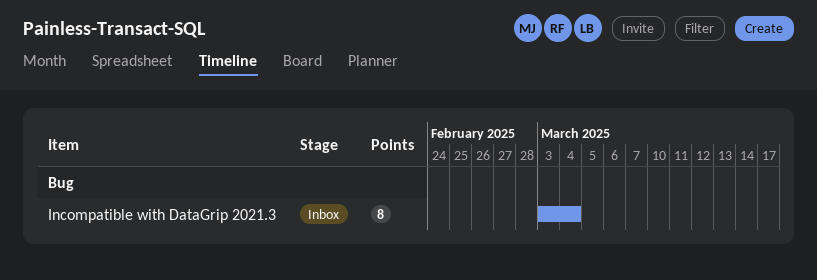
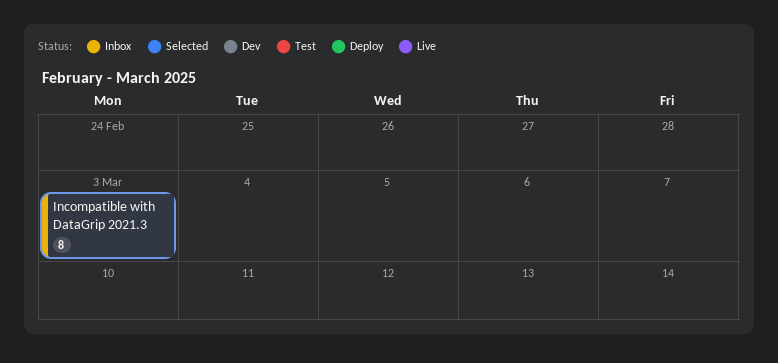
Incompatible with DataGrip 2021.3, due: Mar 4 -> Mar 3

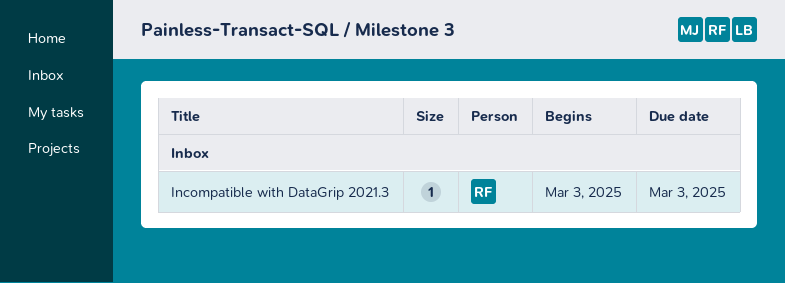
Incompatible with DataGrip 2021.3, estimate: 8 -> 1

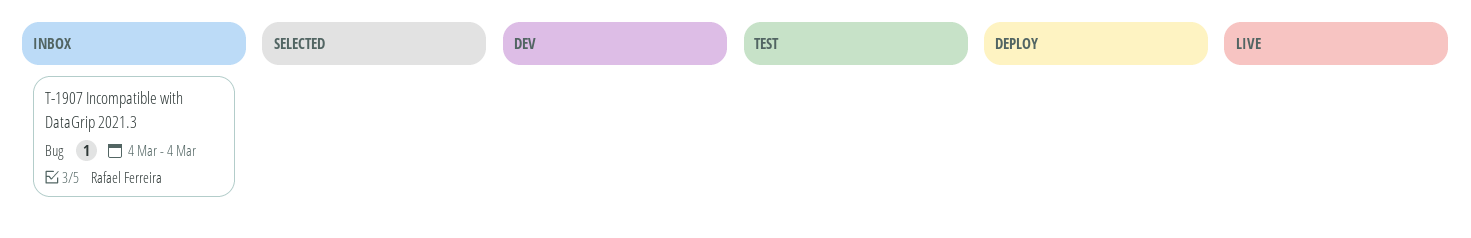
Incompatible with DataGrip 2021.3, start: Mar 3 -> Mar 4
Incompatible with DataGrip 2021.3, due: Mar 3 -> Mar 4

